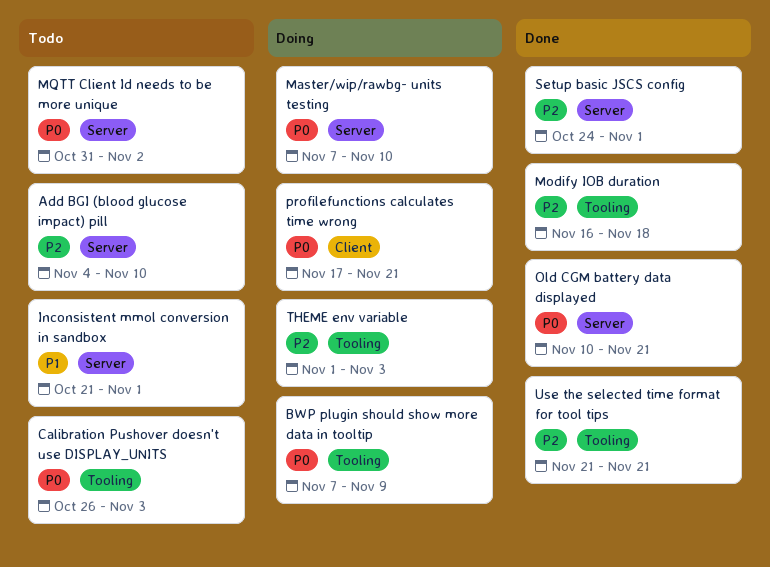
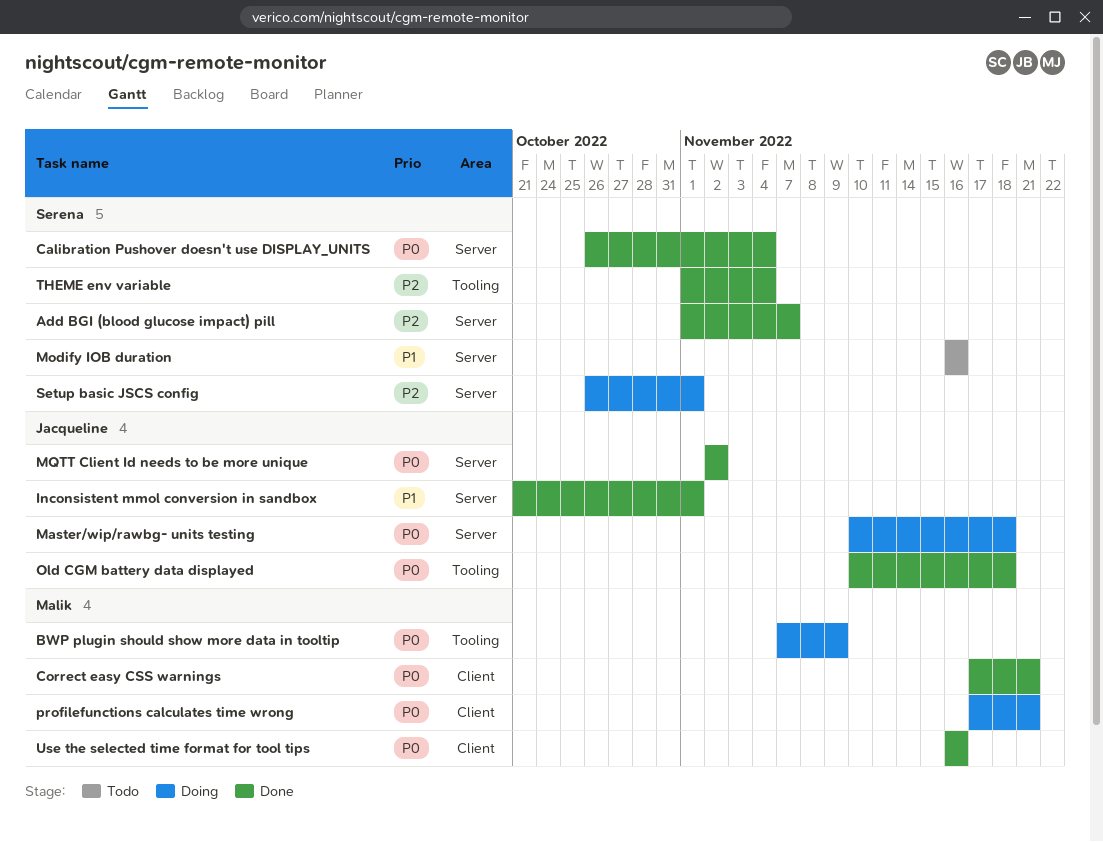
Add BGI (blood glucose impact) pill, status: Todo -> Done
Add BGI (blood glucose impact) pill, start: Nov 4 -> Nov 1
Add BGI (blood glucose impact) pill, due: Nov 10 -> Nov 7
Calibration Pushover doesn't use DISPLAY_UNITS, status: Todo -> Done
Calibration Pushover doesn't use DISPLAY_UNITS, label: Tooling -> Server
Calibration Pushover doesn't use DISPLAY_UNITS, due: Nov 3 -> Nov 4
Correct easy CSS warnings: none -> present
Inconsistent mmol conversion in sandbox, status: Todo -> Done
Master/wip/rawbg- units testing, start: Nov 7 -> Nov 10
Master/wip/rawbg- units testing, due: Nov 10 -> Nov 18
Modify IOB duration, status: Done -> Todo
Modify IOB duration, priority: P2 -> P1
Modify IOB duration, label: Tooling -> Server
Modify IOB duration, due: Nov 18 -> Nov 16
MQTT Client Id needs to be more unique, status: Todo -> Done
MQTT Client Id needs to be more unique, start: Oct 31 -> Nov 2
Old CGM battery data displayed, label: Server -> Tooling
Old CGM battery data displayed, due: Nov 21 -> Nov 18
Setup basic JSCS config, status: Done -> Doing
Setup basic JSCS config, start: Oct 24 -> Oct 26
THEME env variable, status: Doing -> Done
THEME env variable, due: Nov 3 -> Nov 4
Use the selected time format for tool tips, priority: P2 -> P0
Use the selected time format for tool tips, label: Tooling -> Client
Use the selected time format for tool tips, start: Nov 21 -> Nov 16
Use the selected time format for tool tips, due: Nov 21 -> Nov 16

